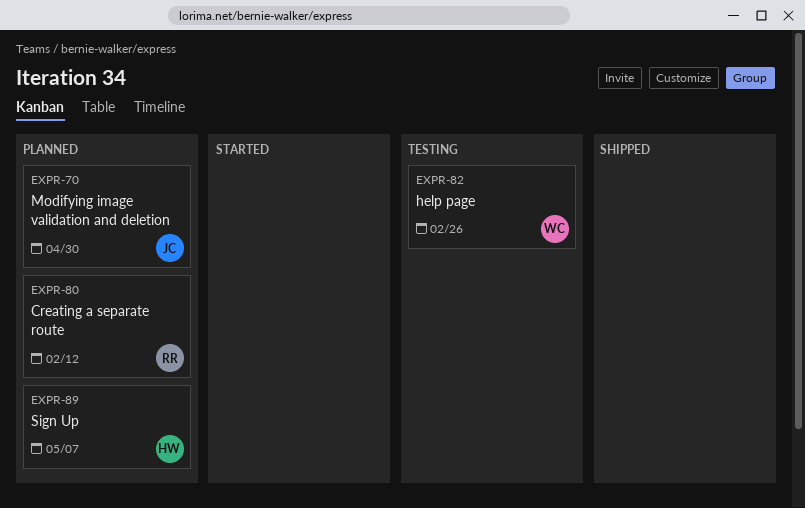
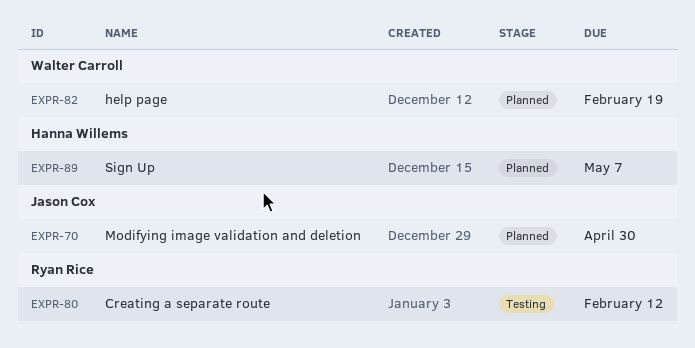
EXPR-80, status: Planned -> Testing
EXPR-82, status: Testing -> Planned
EXPR-82, due: Feb 26 -> Feb 19

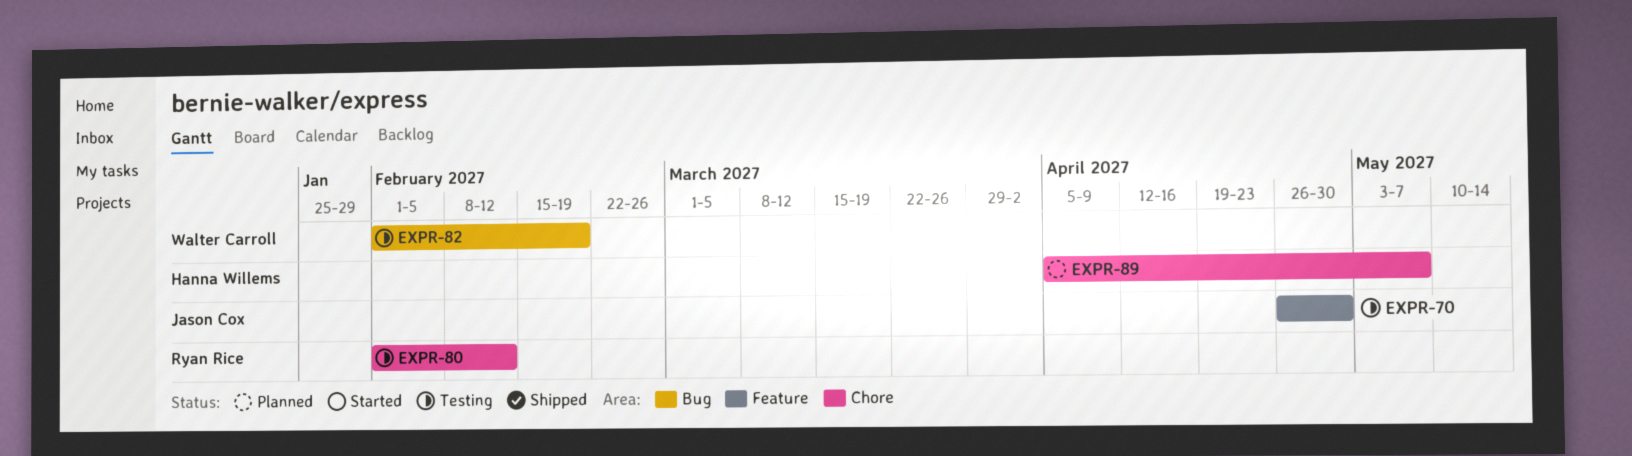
EXPR-70, status: Planned -> Testing
EXPR-82, status: Planned -> Testing

